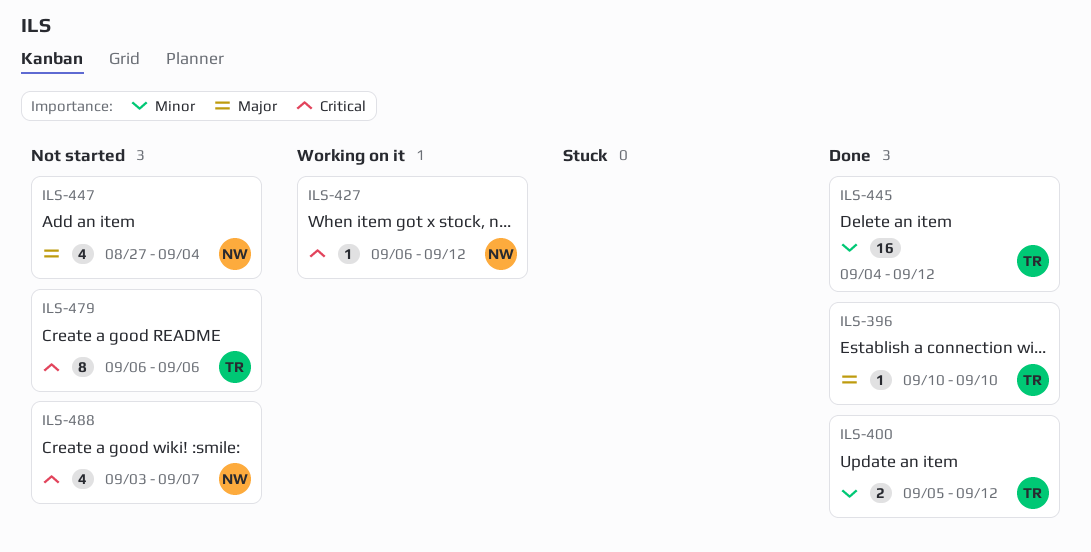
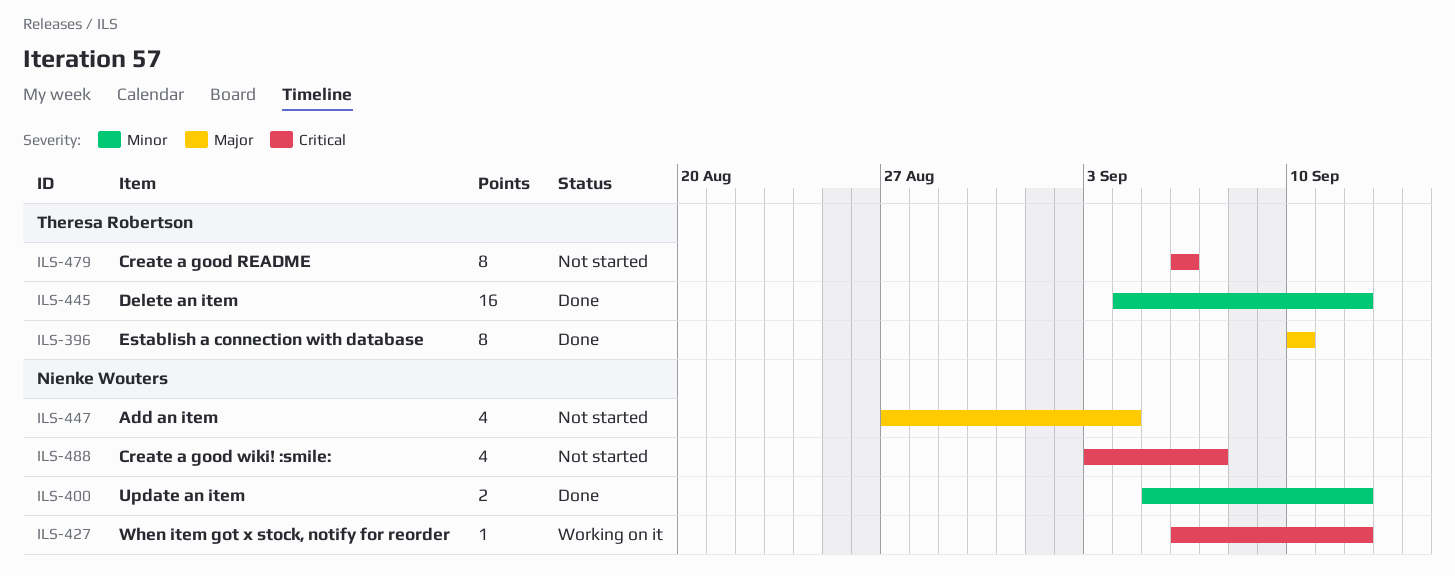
ILS-396, estimate: 1 -> 8
ILS-400, owner: Theresa Robertson -> Nienke Wouters

